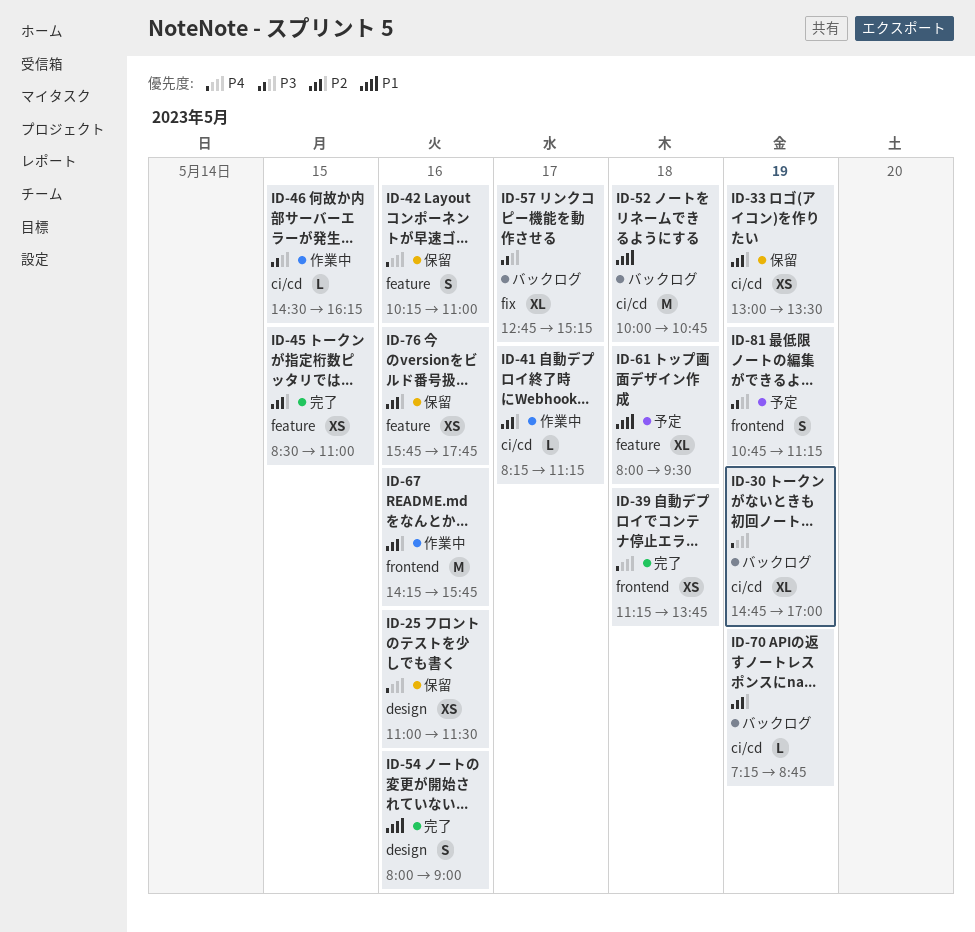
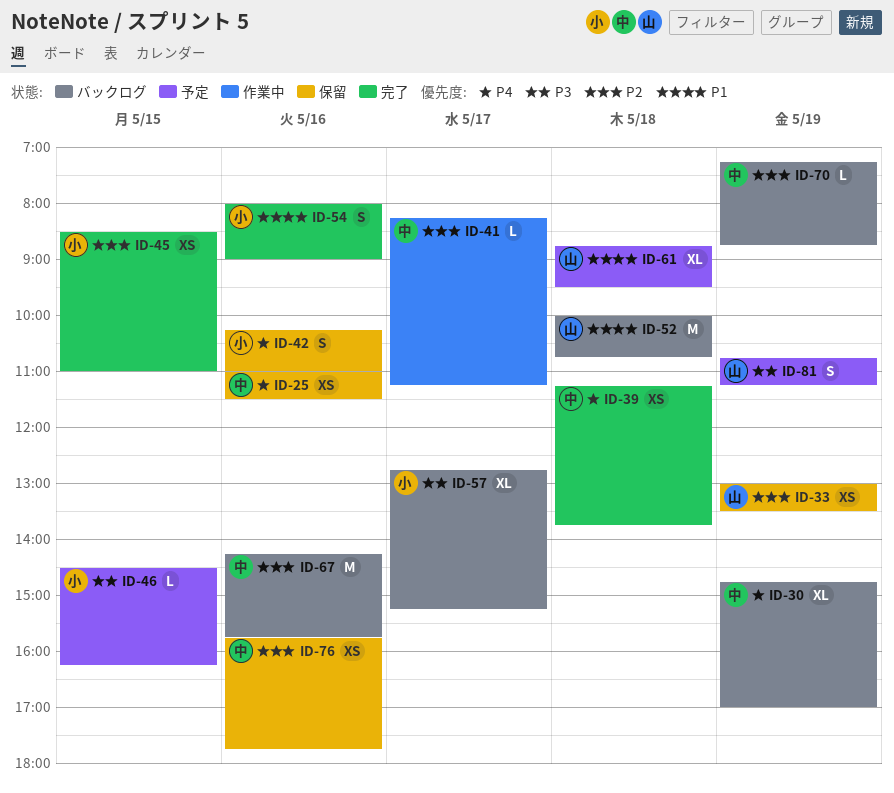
ID-46, status: 作業中 -> 予定
ID-61, begins: 08:00 -> 08:45
ID-67, status: 作業中 -> バックログ

